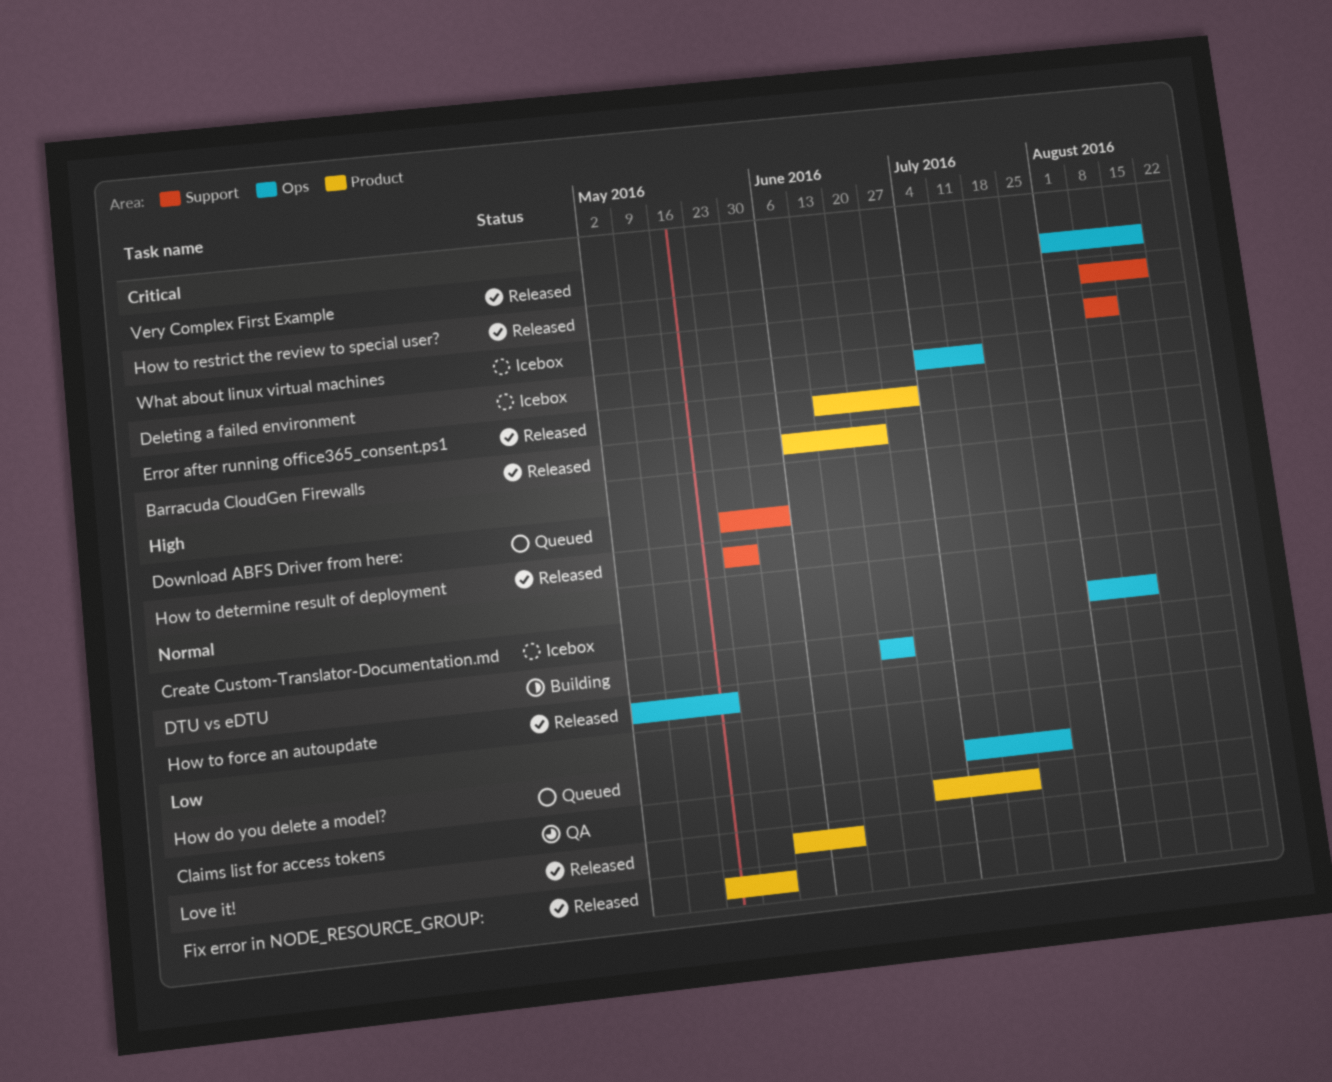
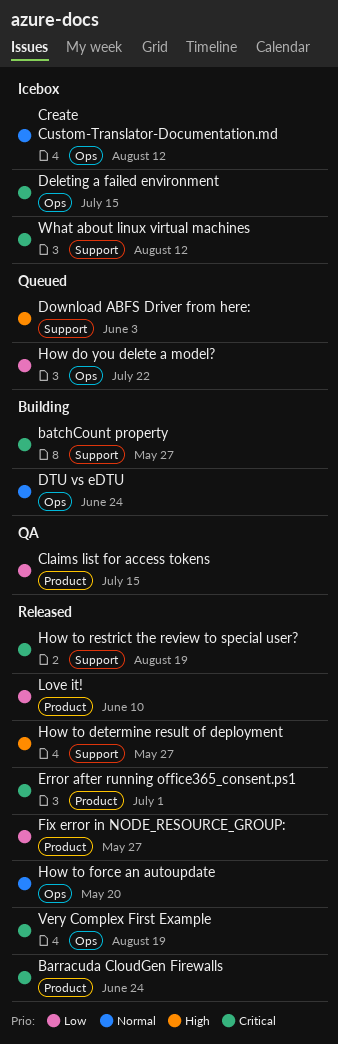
batchCount property: none -> present

